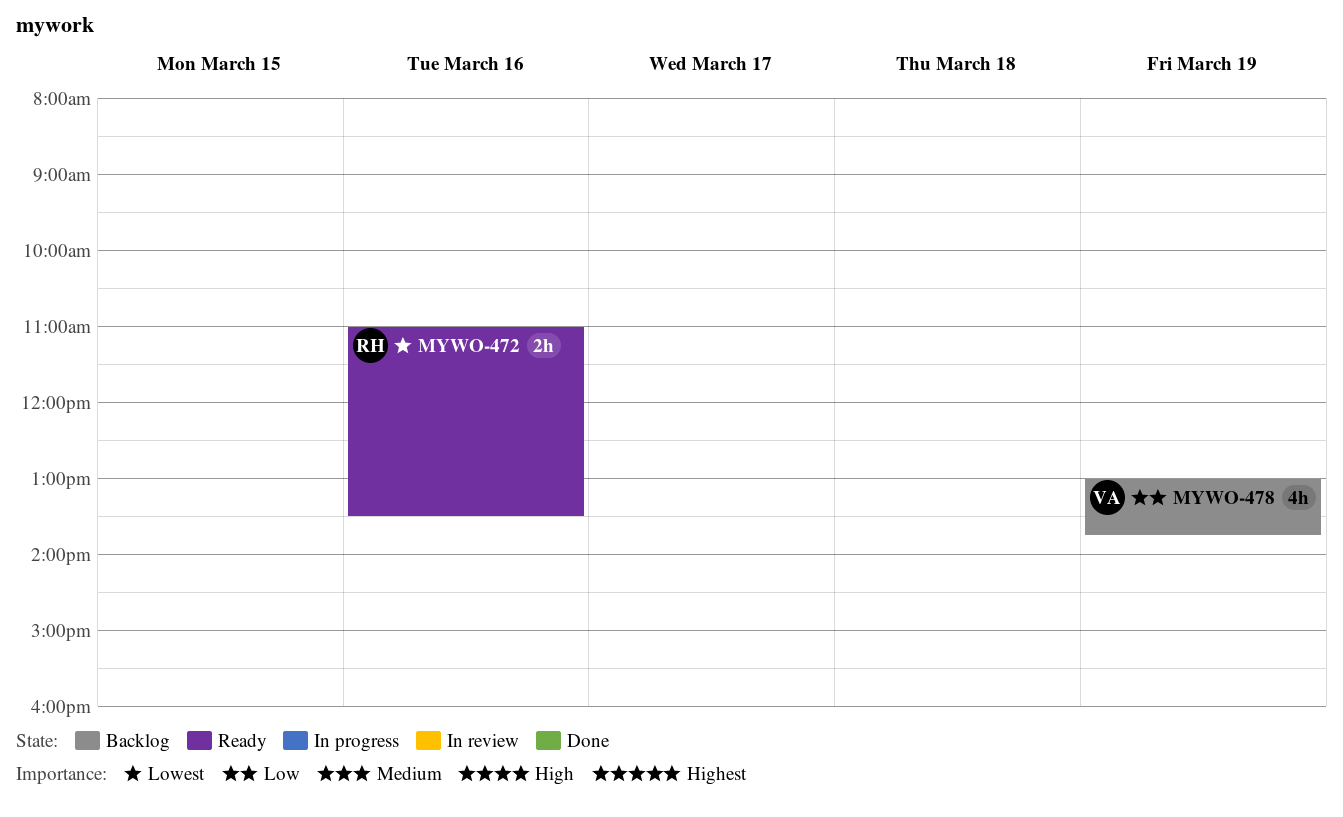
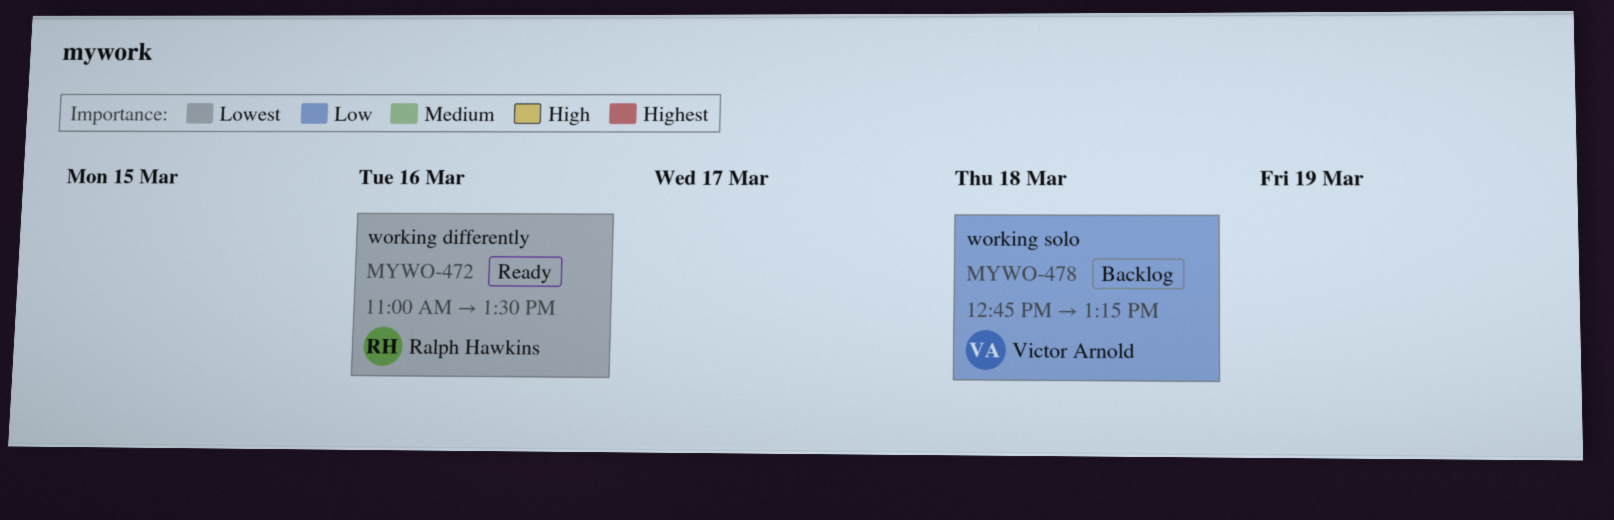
MYWO-478, day: Mar 19 -> Mar 18
MYWO-478, begins: 13:00 -> 12:45
MYWO-478, ends: 13:45 -> 13:15

